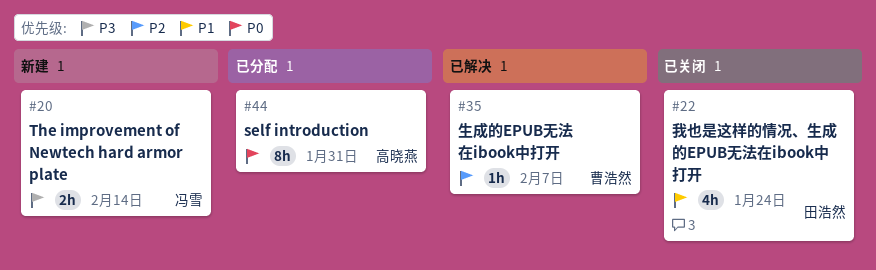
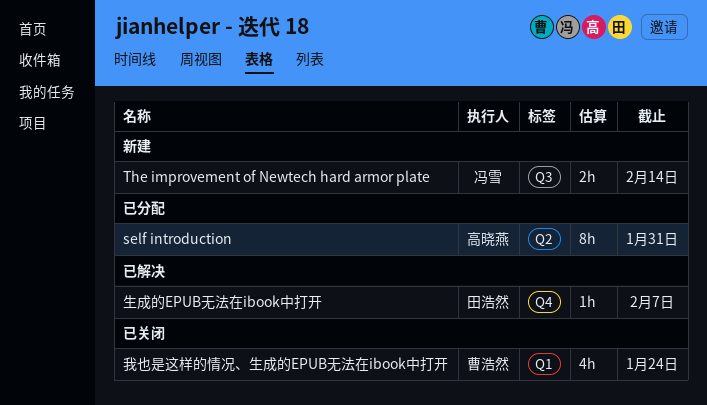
我也是这样的情况、生成的EPUB无法在ibook中打开, owner: 田浩然 -> 曹浩然
生成的EPUB无法在ibook中打开, owner: 曹浩然 -> 田浩然

